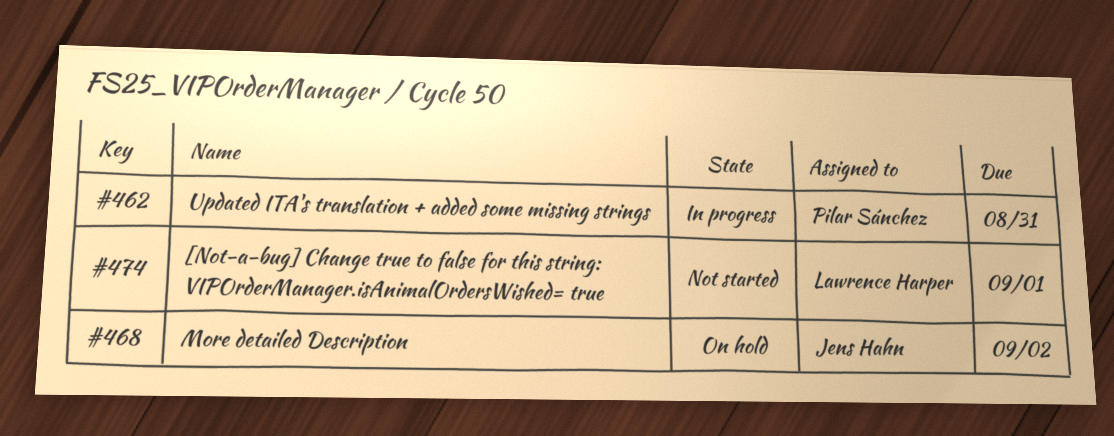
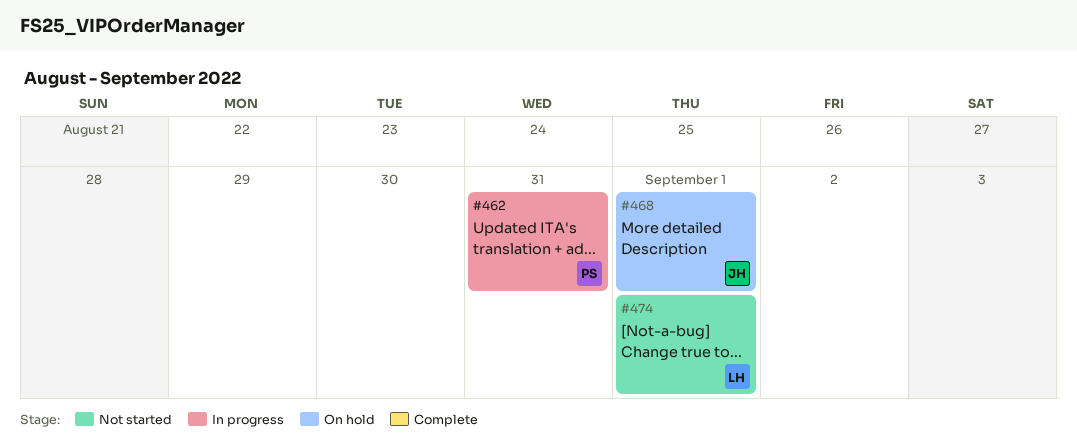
#468, due: Sep 2 -> Sep 1

